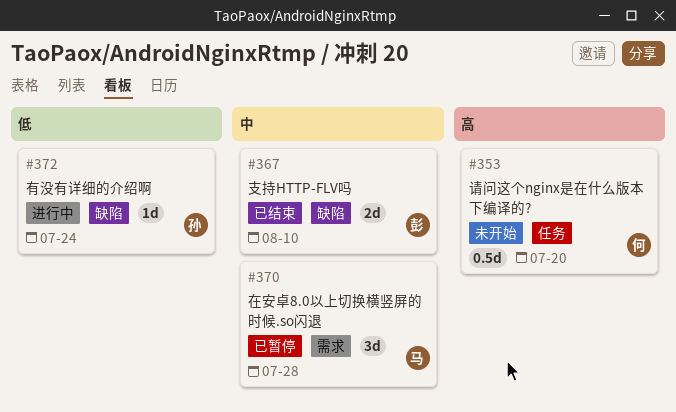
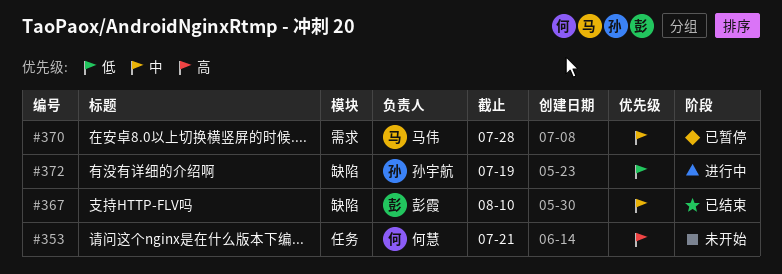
#353, due: Jul 20 -> Jul 21
#372, due: Jul 24 -> Jul 19

